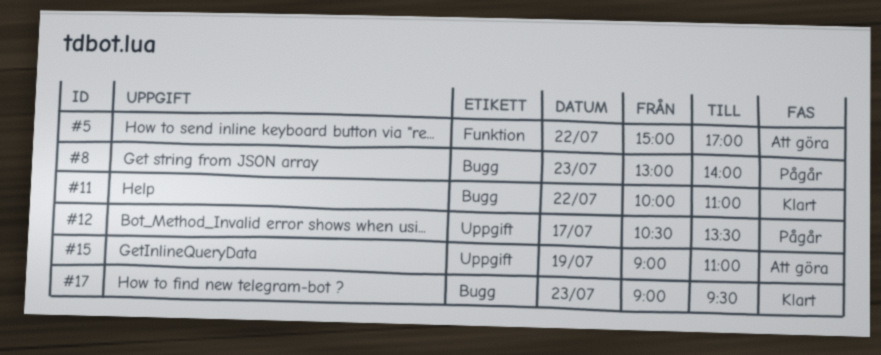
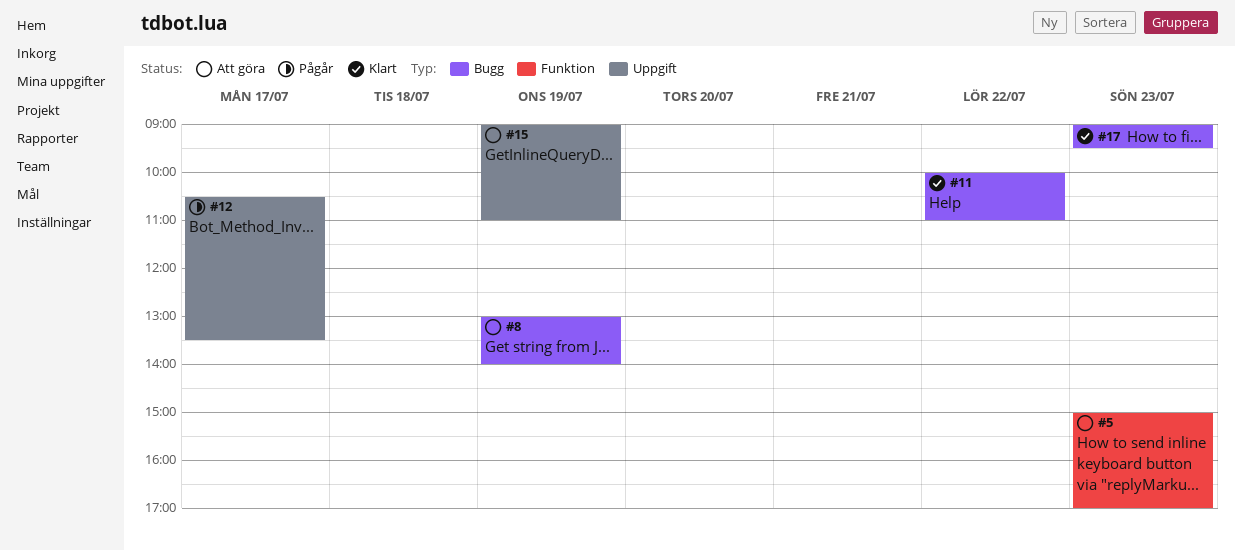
#5, day: Jul 22 -> Jul 23
#8, status: Pågår -> Att göra
#8, day: Jul 23 -> Jul 19

